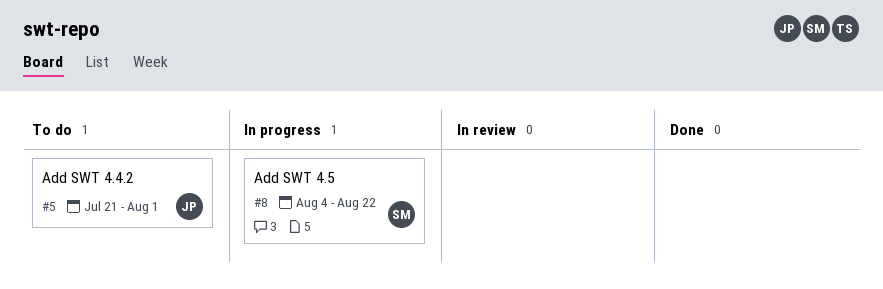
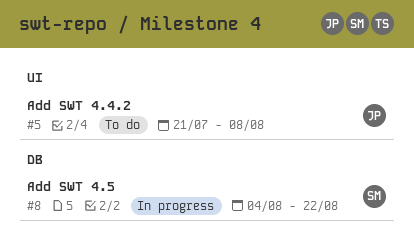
#5, due: Aug 1 -> Aug 8

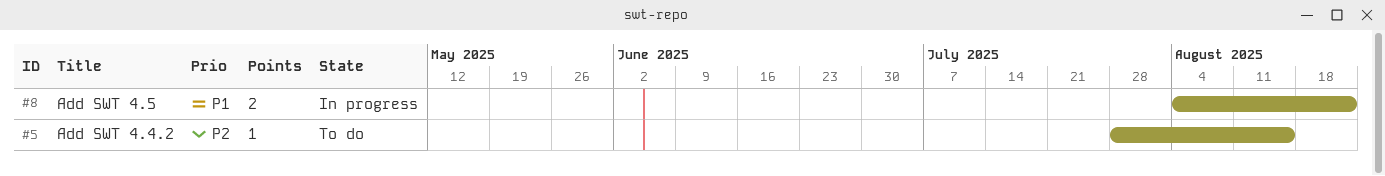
#5, start: Jul 21 -> Jul 28
#5, due: Aug 8 -> Aug 15

